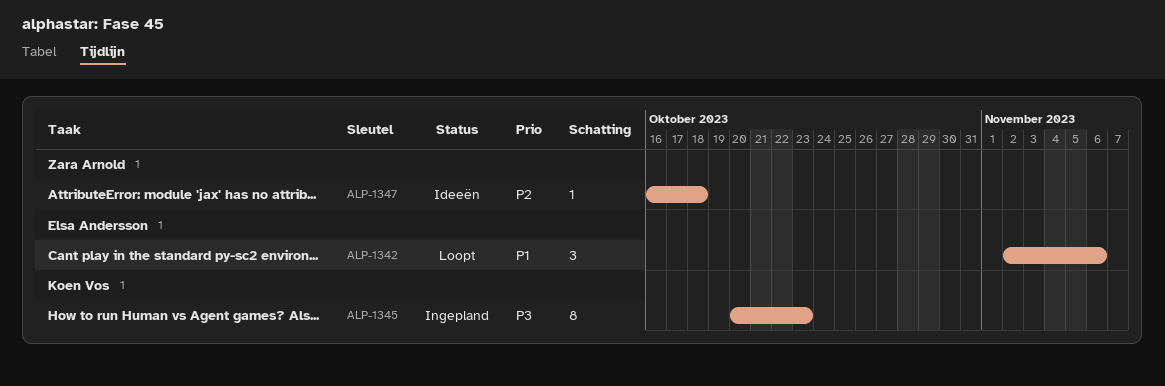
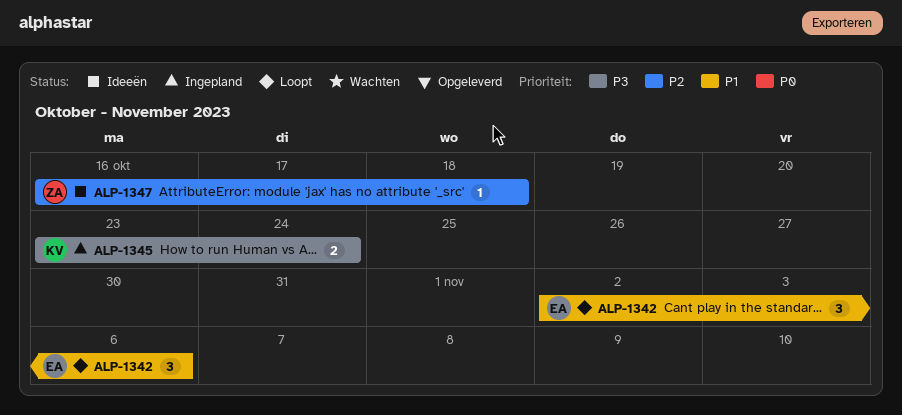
ALP-1345, estimate: 8 -> 2
ALP-1345, start: Oct 20 -> Oct 23
ALP-1345, due: Oct 23 -> Oct 24

